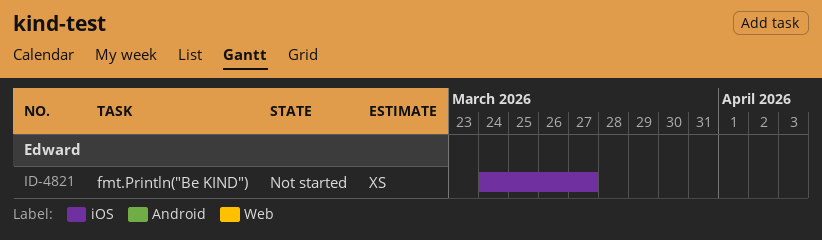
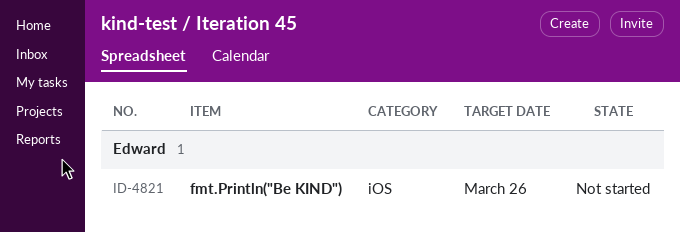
ID-4821, due: Mar 27 -> Mar 26

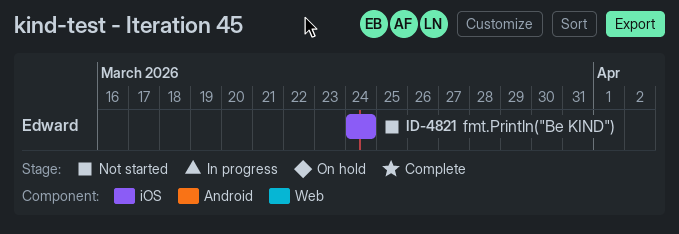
ID-4821, due: Mar 26 -> Mar 24

